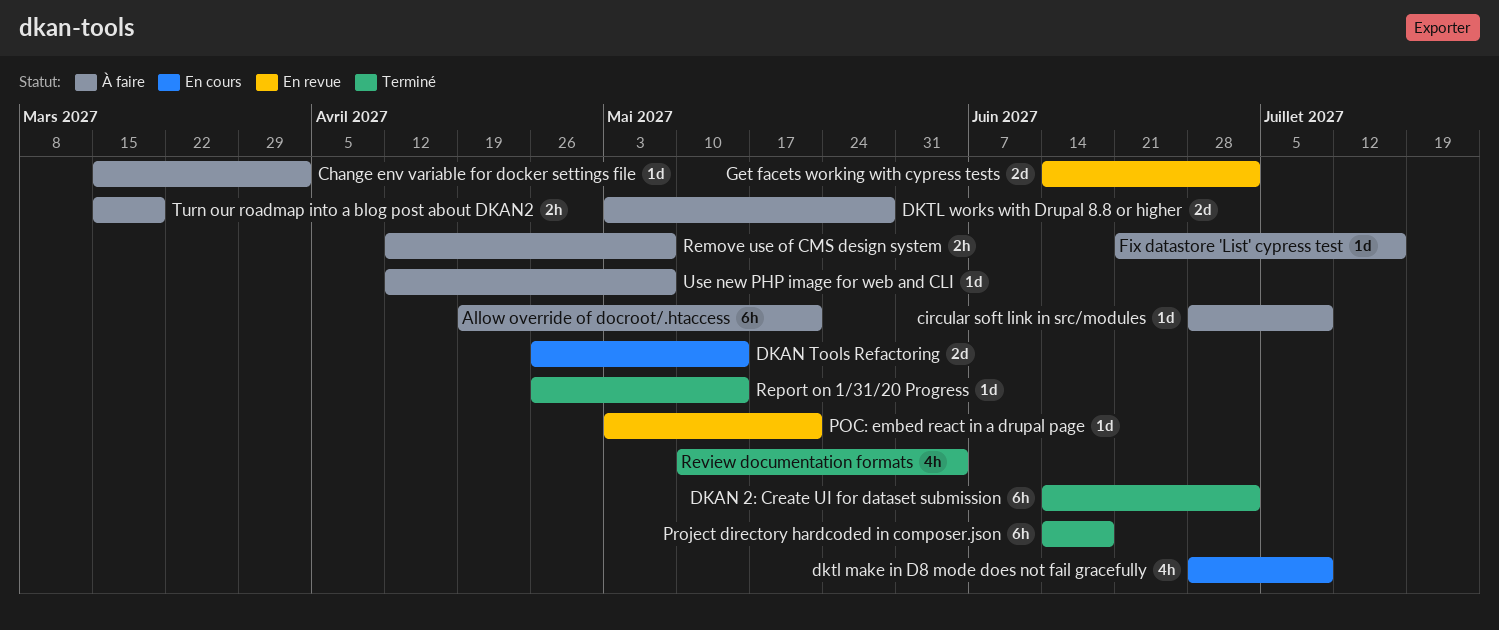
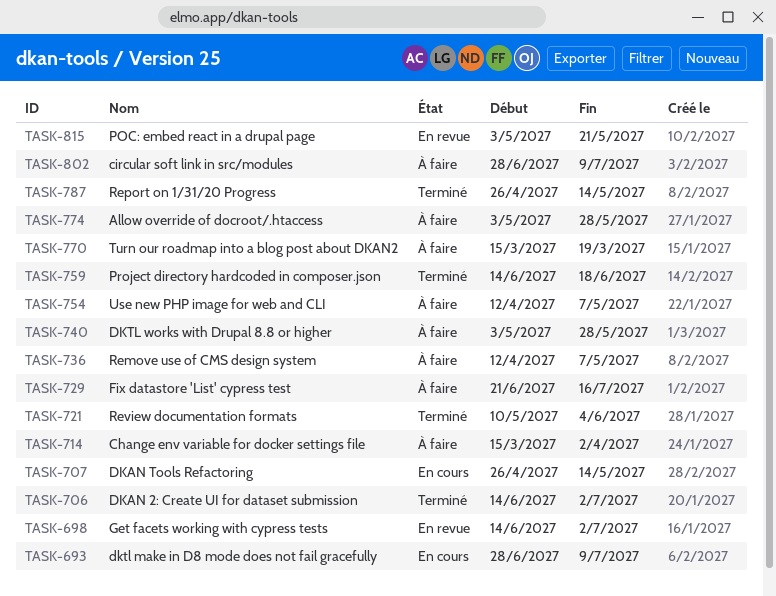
Allow override of docroot/.htaccess, start: Apr 19 -> May 3
Allow override of docroot/.htaccess, due: May 21 -> May 28

